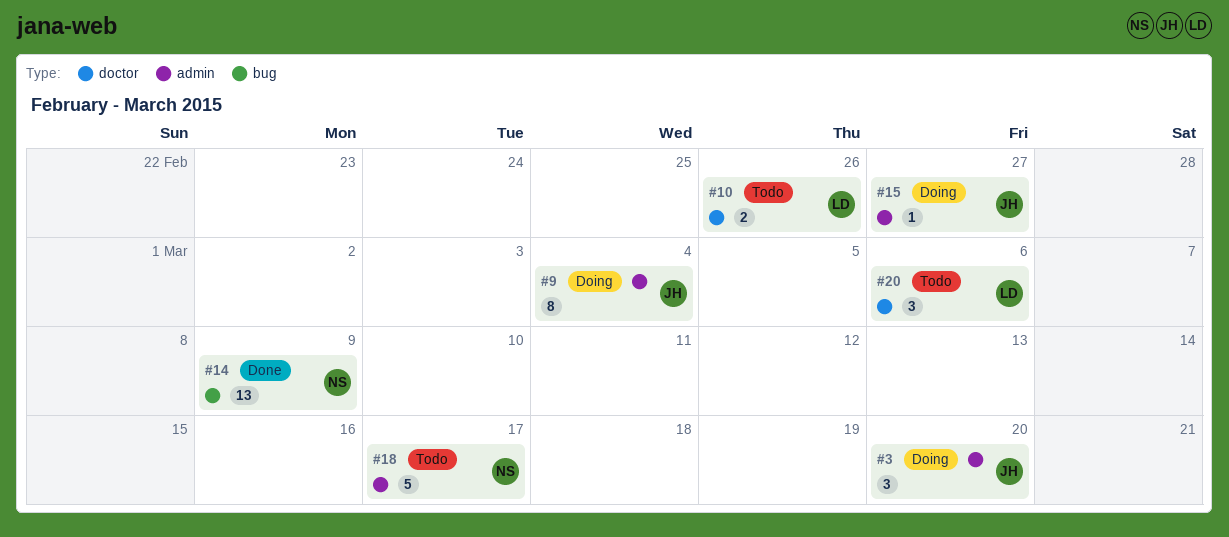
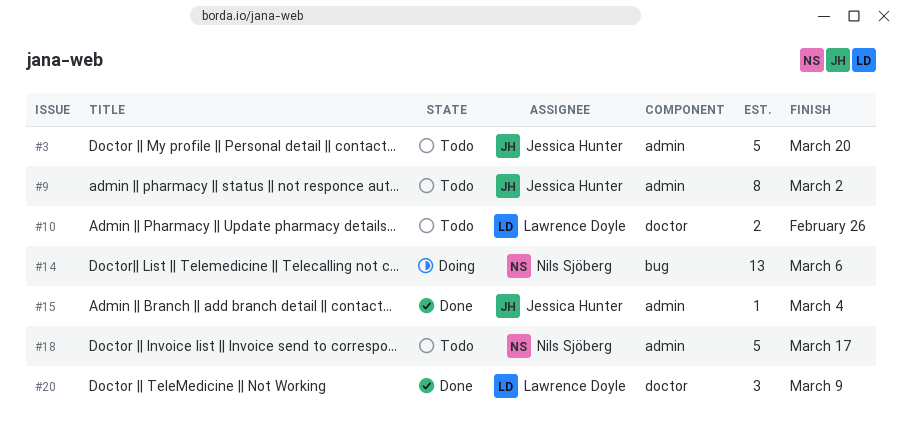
#3, status: Doing -> Todo
#3, estimate: 3 -> 5
#9, status: Doing -> Todo
#9, due: Mar 4 -> Mar 2
#14, status: Done -> Doing
#14, due: Mar 9 -> Mar 6
#15, status: Doing -> Done
#15, due: Feb 27 -> Mar 4
#20, status: Todo -> Done
#20, due: Mar 6 -> Mar 9

